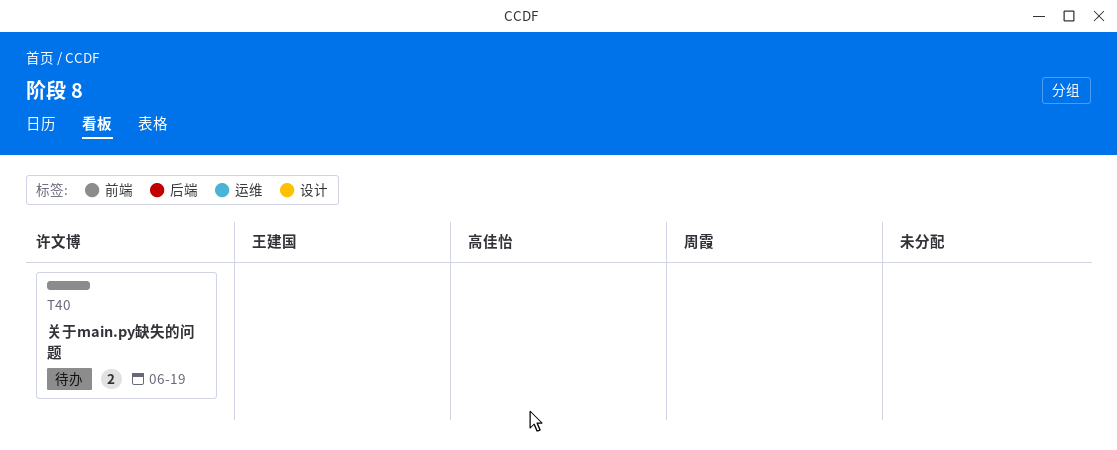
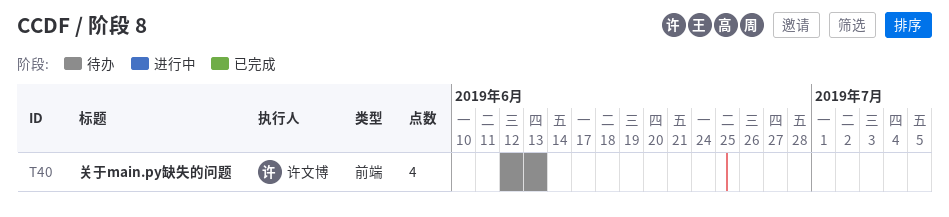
T40, estimate: 2 -> 4
T40, due: Jun 19 -> Jun 13

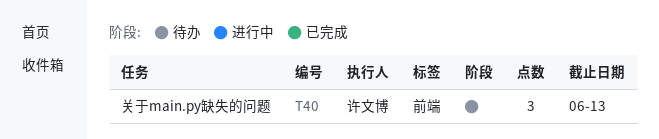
T40, estimate: 4 -> 3

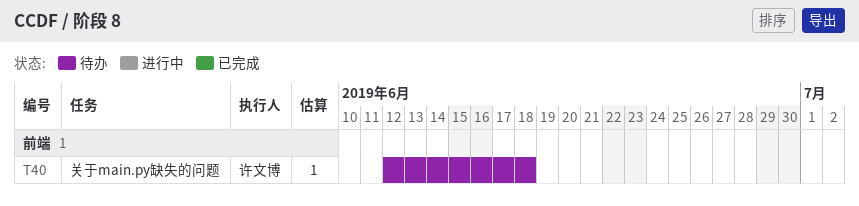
T40, estimate: 3 -> 1
T40, due: Jun 13 -> Jun 18

